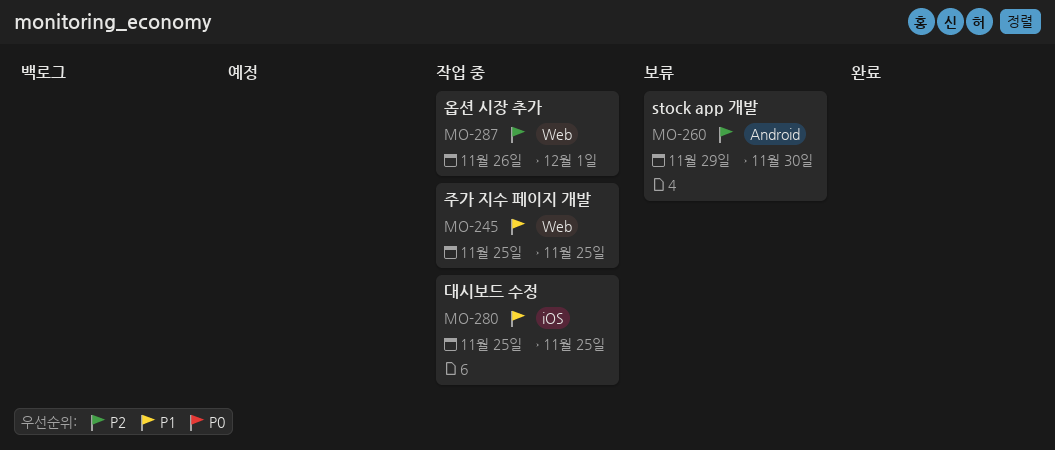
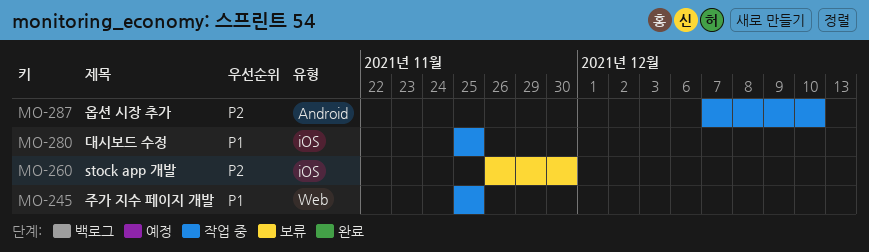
MO-260, label: Android -> iOS
MO-260, start: Nov 29 -> Nov 26
MO-287, label: Web -> Android
MO-287, start: Nov 26 -> Dec 7
MO-287, due: Dec 1 -> Dec 10

